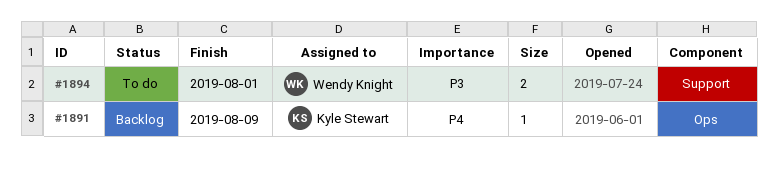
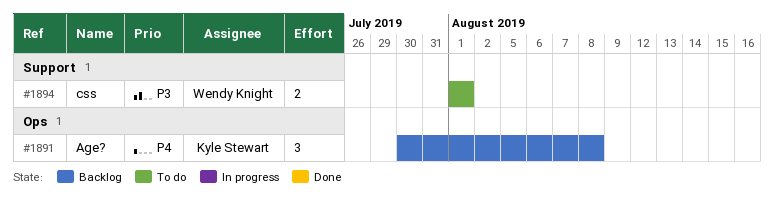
#1891, estimate: 1 -> 3
#1891, due: Aug 9 -> Aug 8

